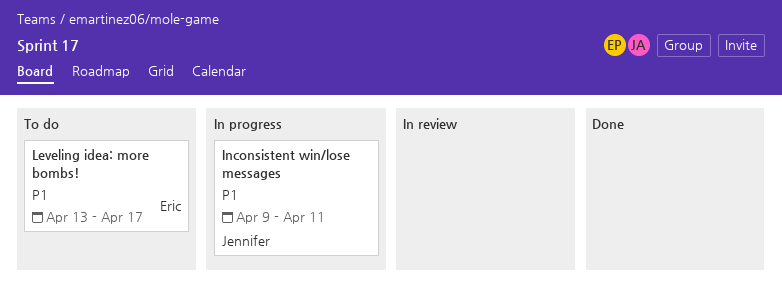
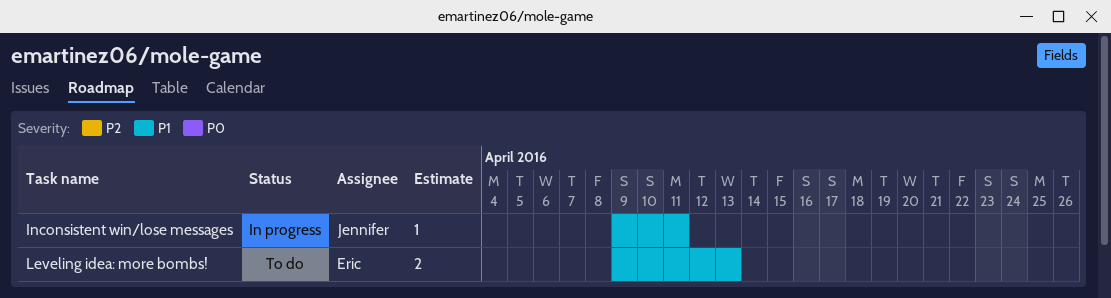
Leveling idea: more bombs!, start: Apr 13 -> Apr 9
Leveling idea: more bombs!, due: Apr 17 -> Apr 13

